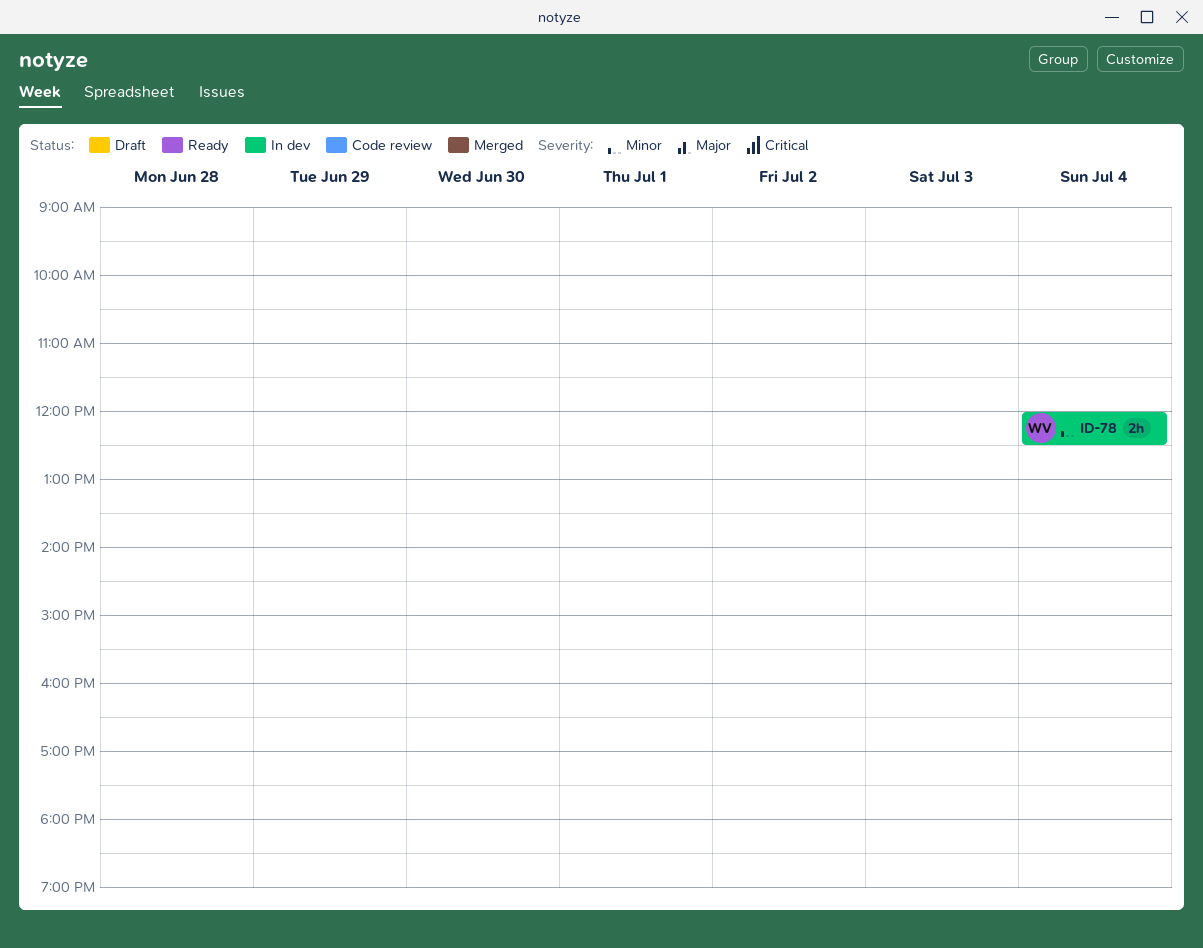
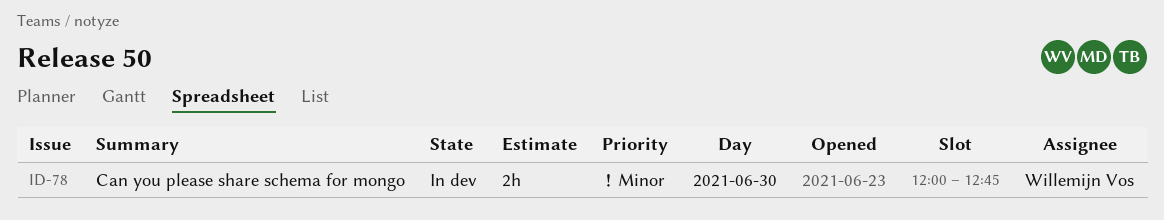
ID-78, day: Jul 4 -> Jun 30
ID-78, ends: 12:30 -> 12:45

